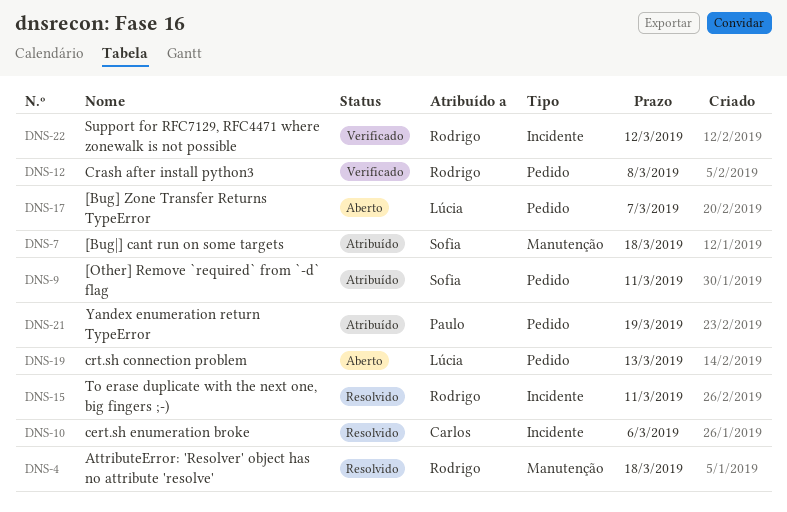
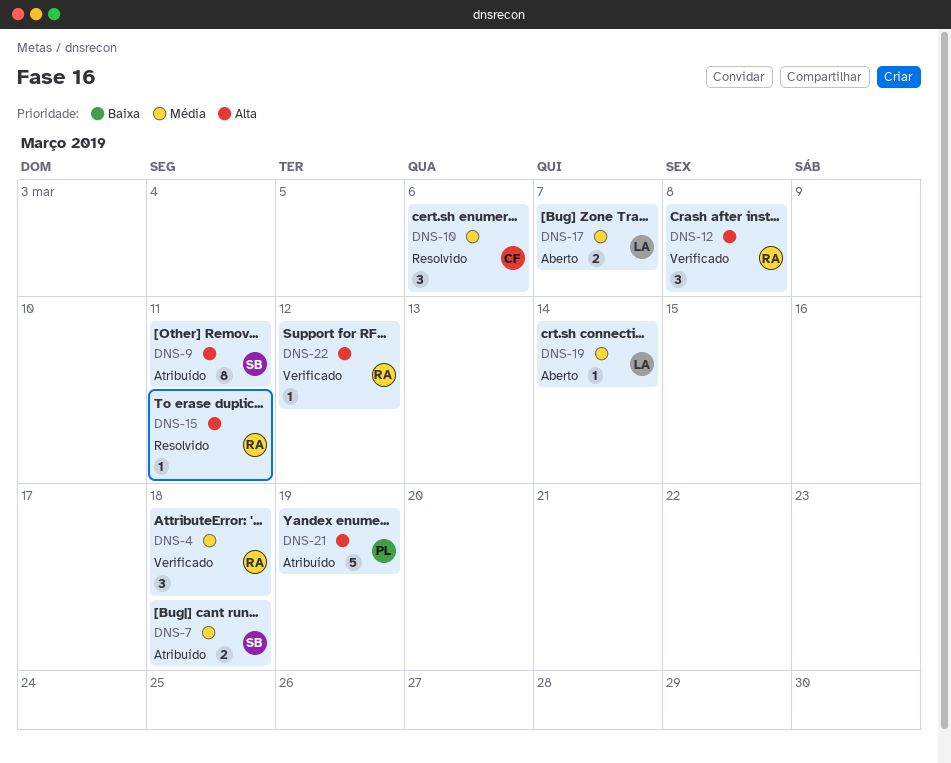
DNS-4, status: Resolvido -> Verificado
DNS-19, due: Mar 13 -> Mar 14

